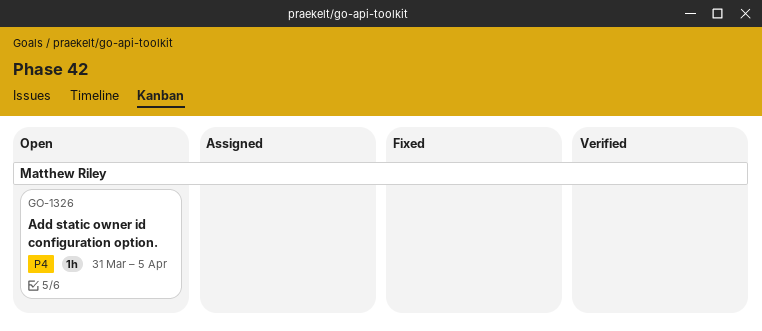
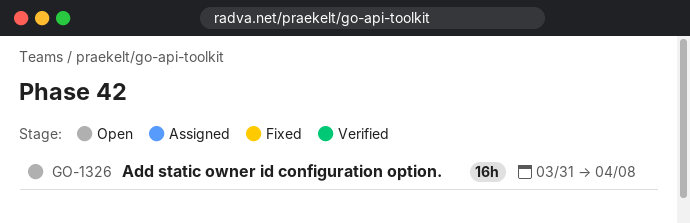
GO-1326, estimate: 1h -> 16h
GO-1326, due: Apr 5 -> Apr 8

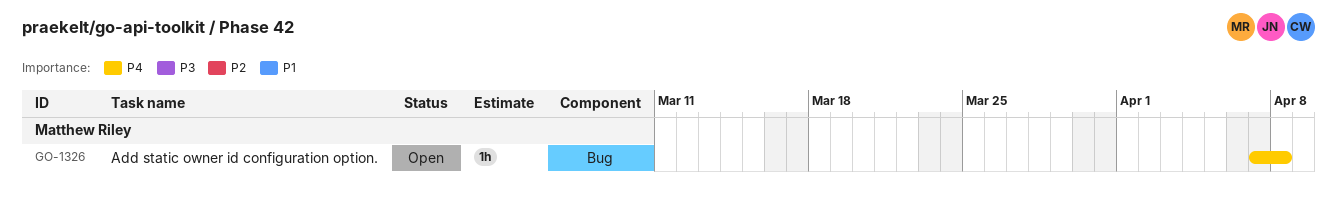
GO-1326, estimate: 16h -> 1h
GO-1326, start: Mar 31 -> Apr 7

